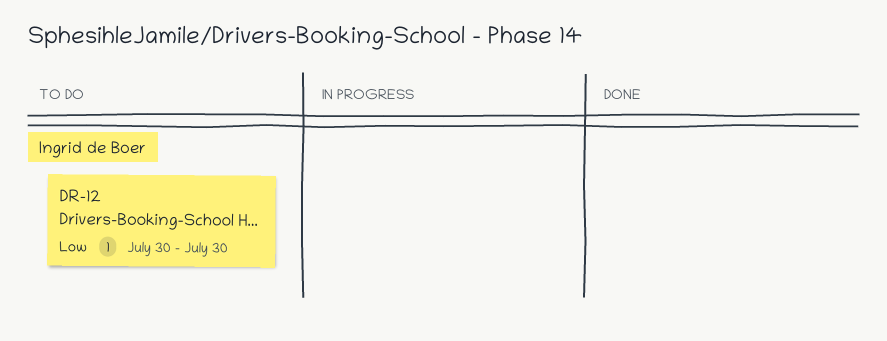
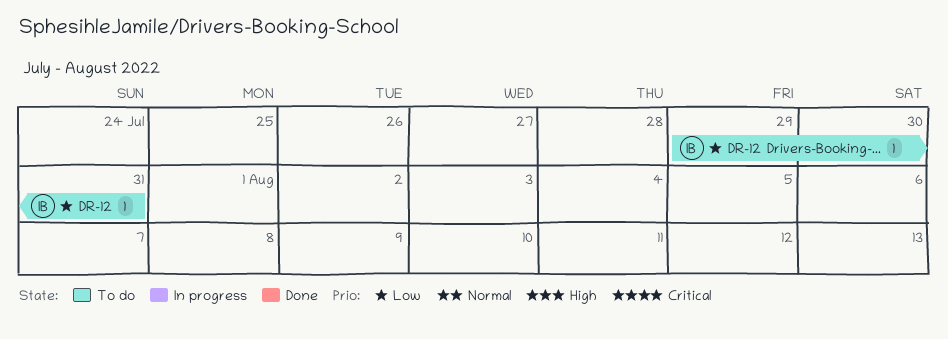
DR-12, start: Jul 30 -> Jul 29
DR-12, due: Jul 30 -> Jul 31

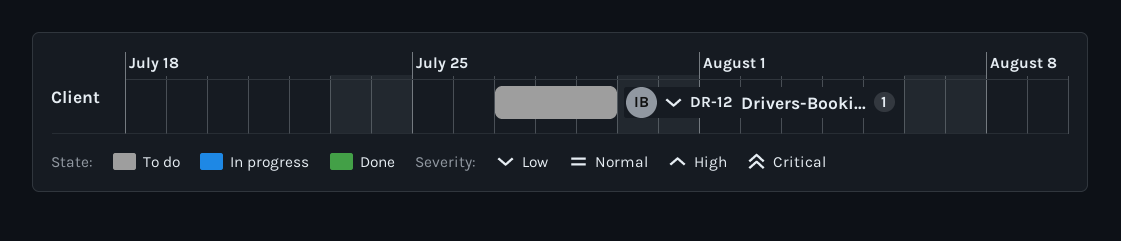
DR-12, start: Jul 29 -> Jul 27
DR-12, due: Jul 31 -> Jul 29

